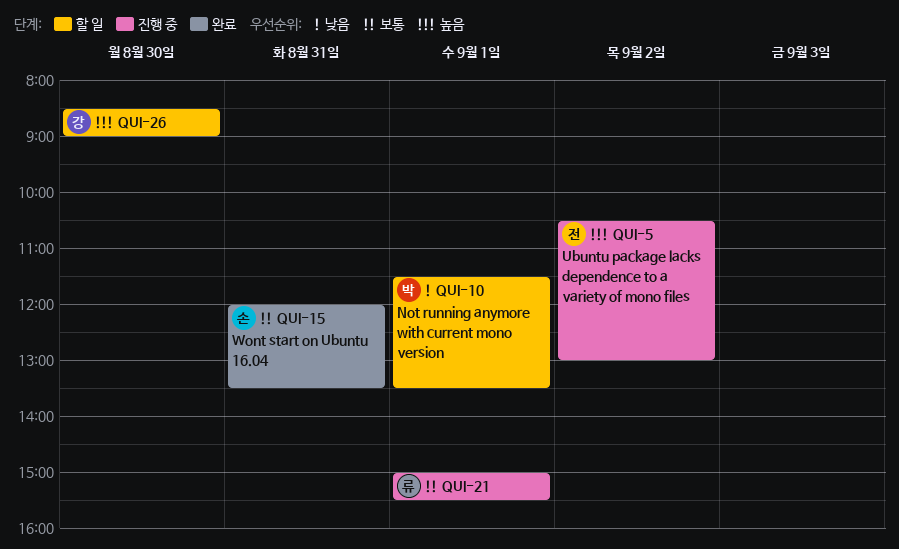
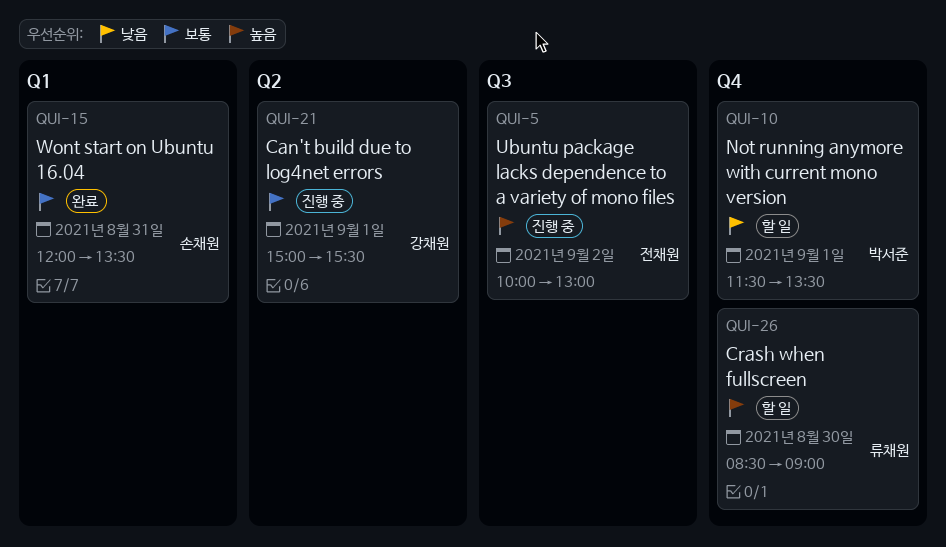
QUI-5, begins: 10:30 -> 10:00
QUI-21, owner: 류채원 -> 강채원
QUI-26, owner: 강채원 -> 류채원

